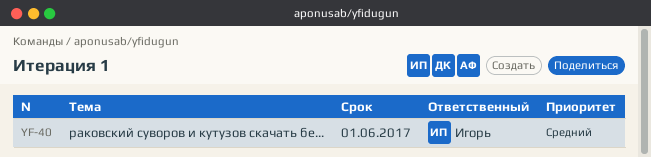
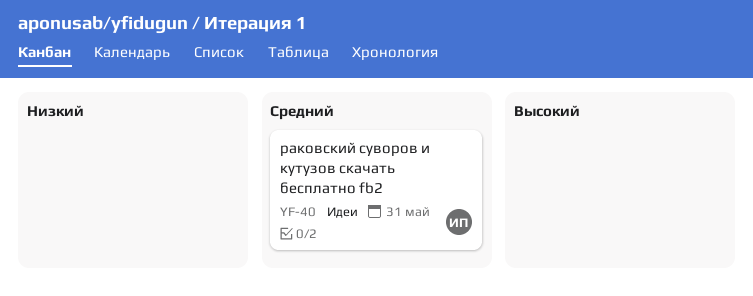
YF-40, due: Jun 1 -> May 31

